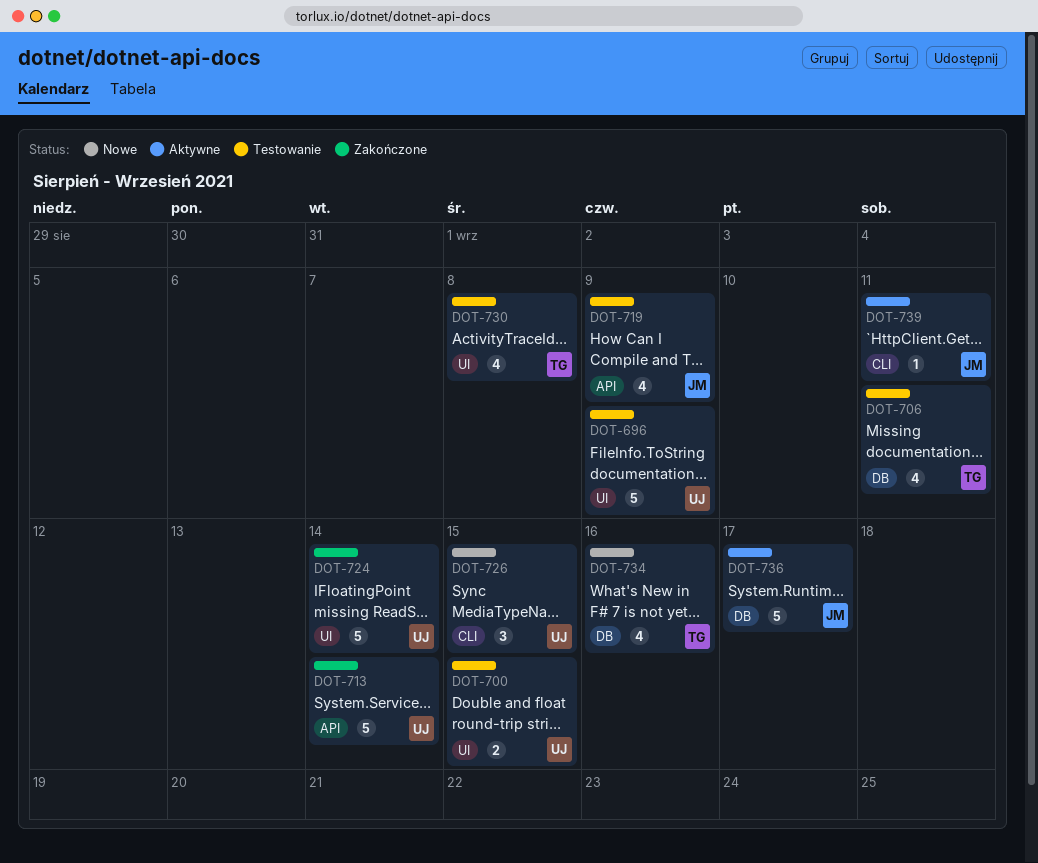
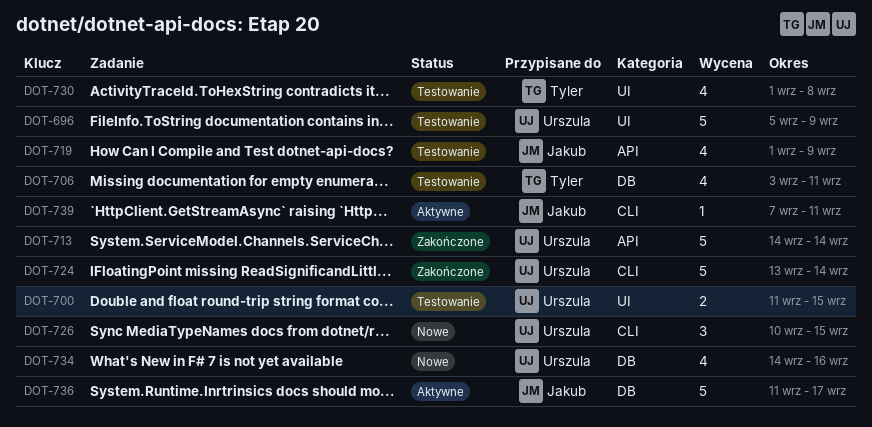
DOT-724, label: UI -> CLI
DOT-734, owner: Tyler -> Urszula

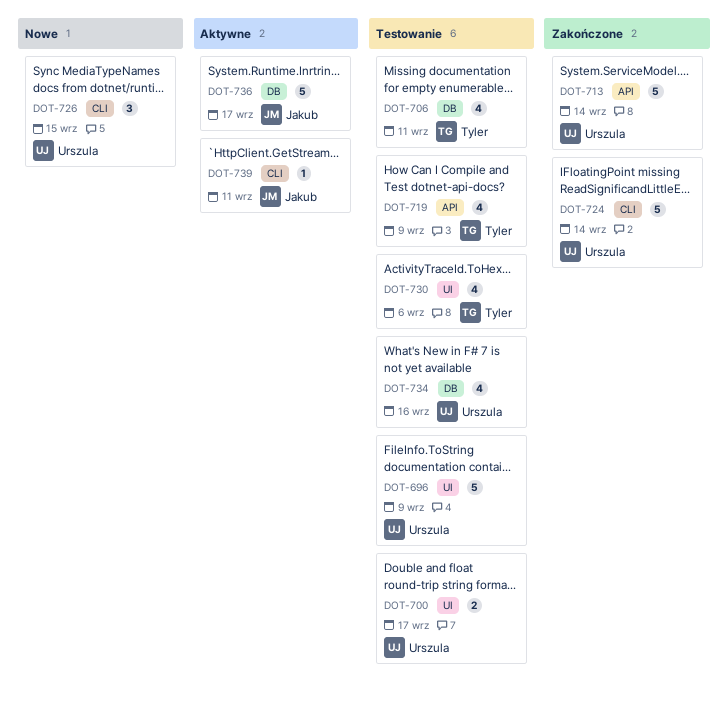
DOT-700, due: Sep 15 -> Sep 17
DOT-719, owner: Jakub -> Tyler
DOT-730, due: Sep 8 -> Sep 6
DOT-734, status: Nowe -> Testowanie

